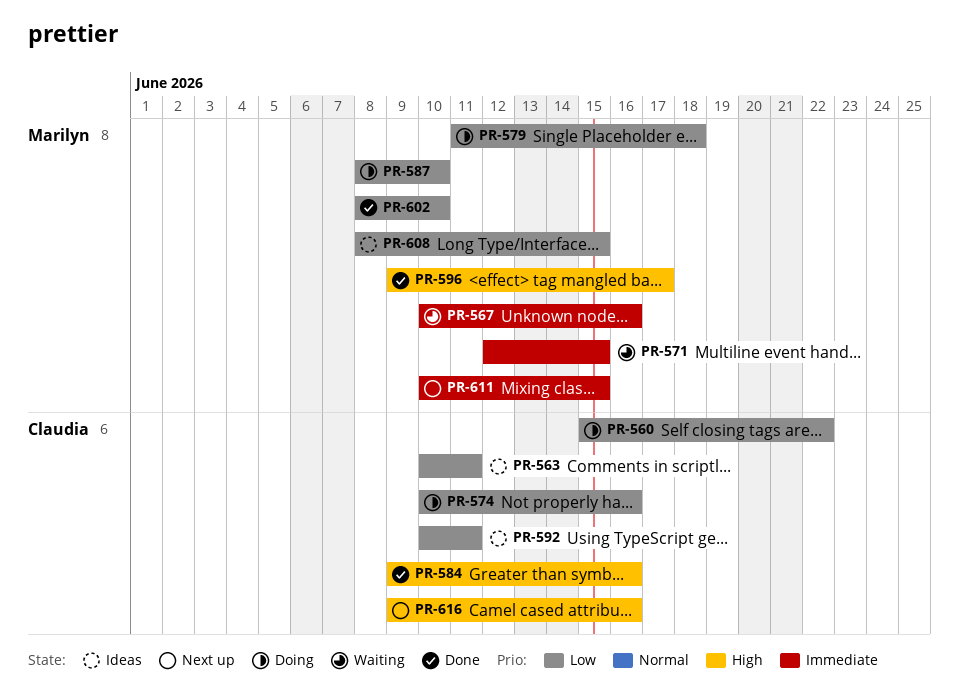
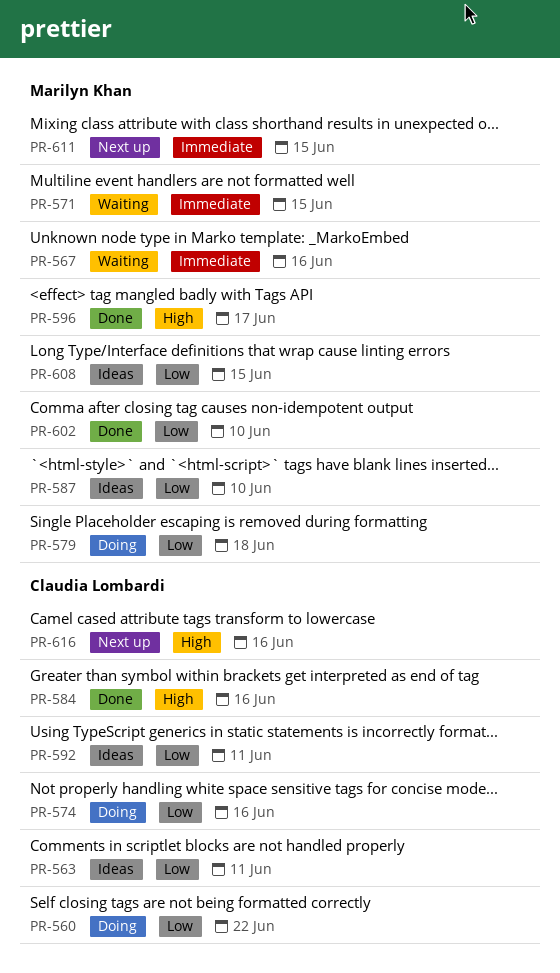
PR-587, status: Doing -> Ideas

